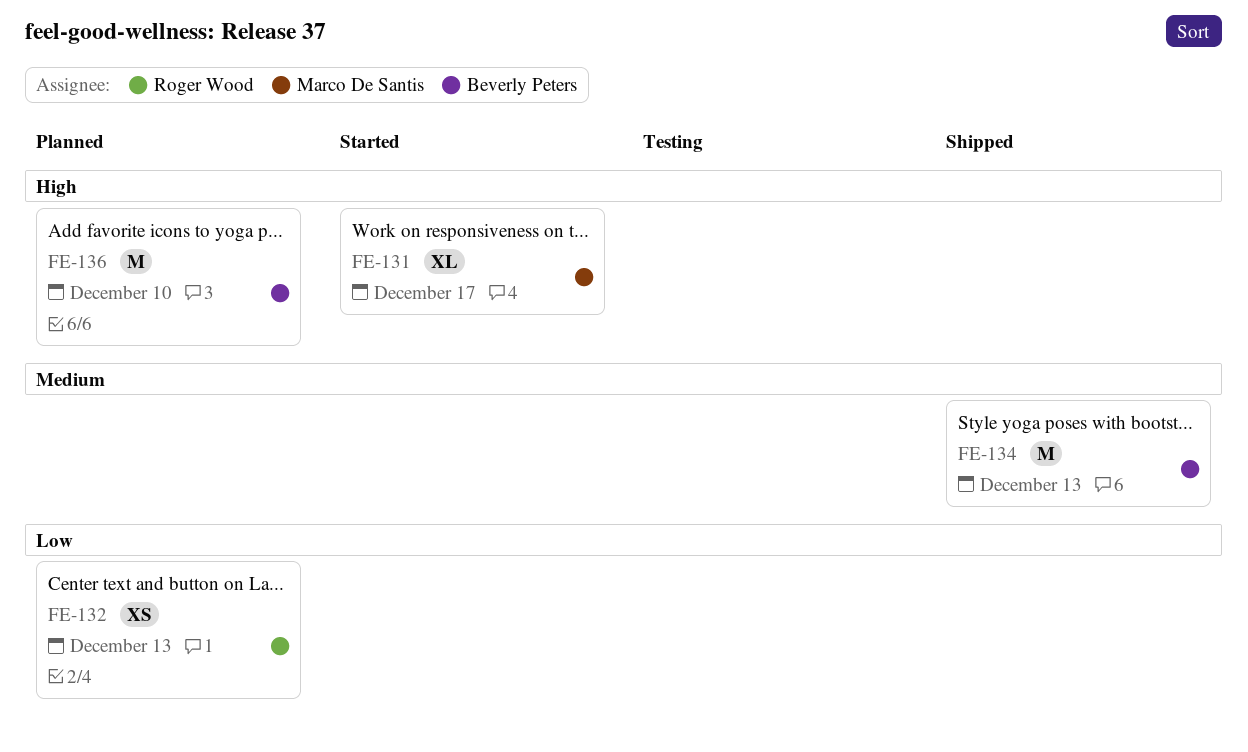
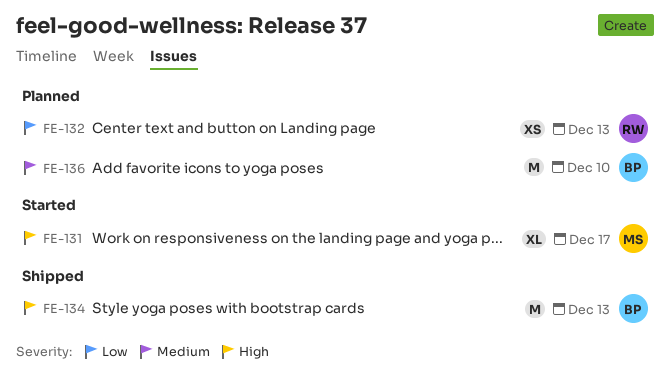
FE-134, priority: Medium -> High
FE-136, priority: High -> Medium

